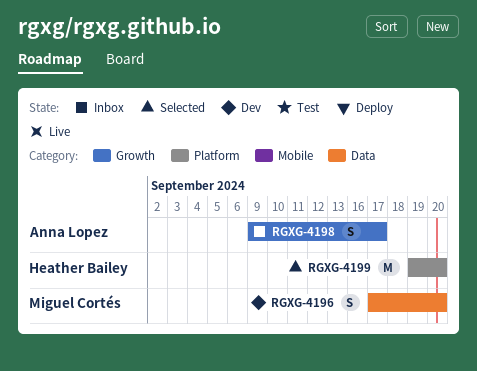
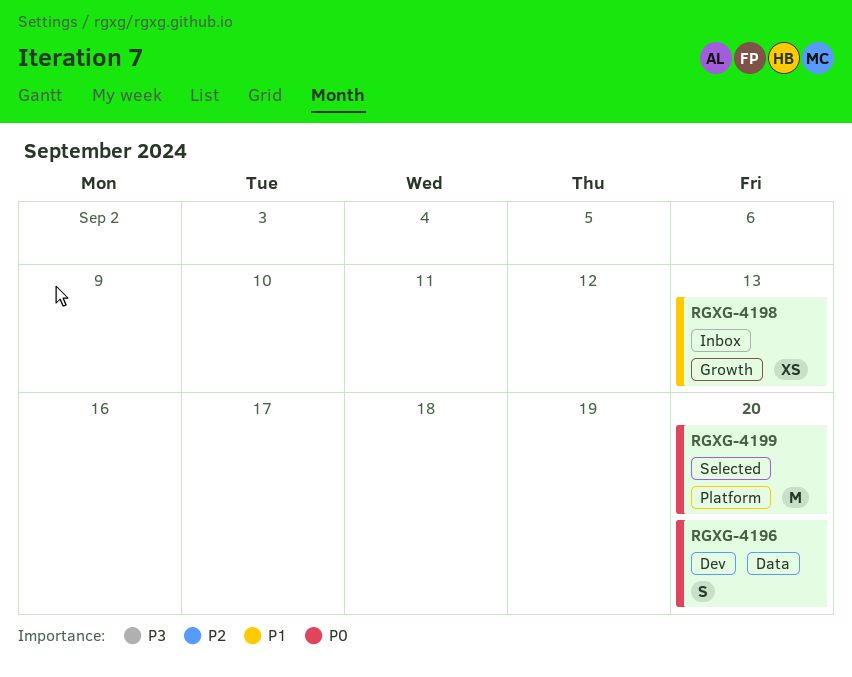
RGXG-4198, estimate: S -> XS
RGXG-4198, due: Sep 17 -> Sep 13

